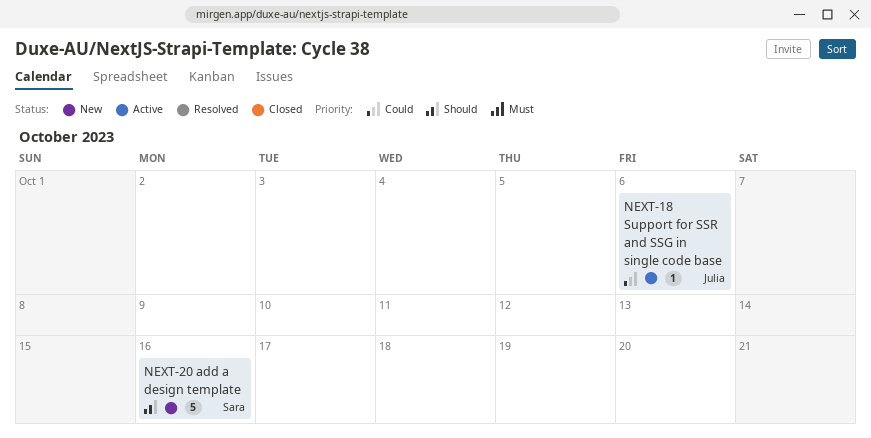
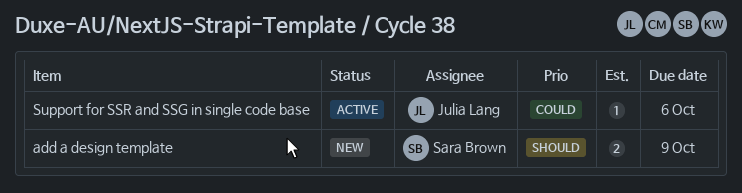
add a design template, estimate: 5 -> 2
add a design template, due: Oct 16 -> Oct 9

